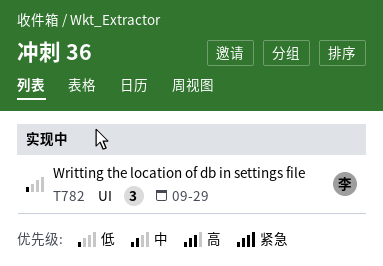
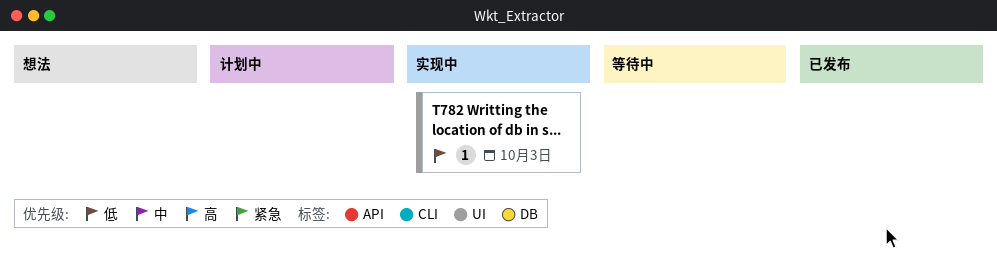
T782, estimate: 3 -> 1
T782, due: Sep 29 -> Oct 3

